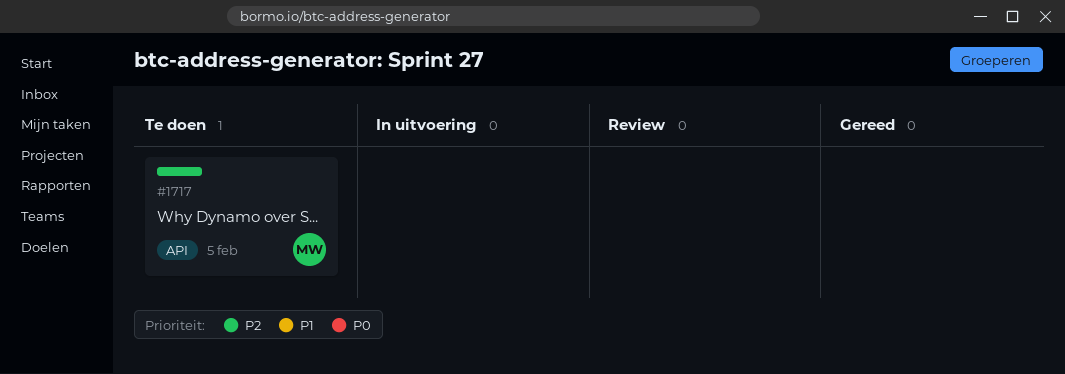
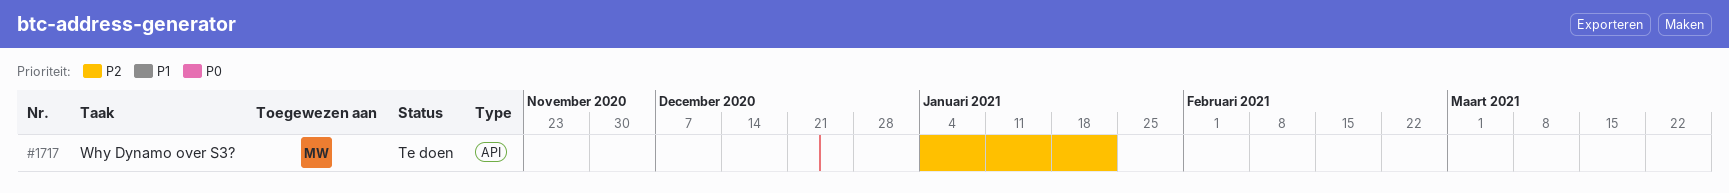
#1717, due: Feb 5 -> Jan 22

